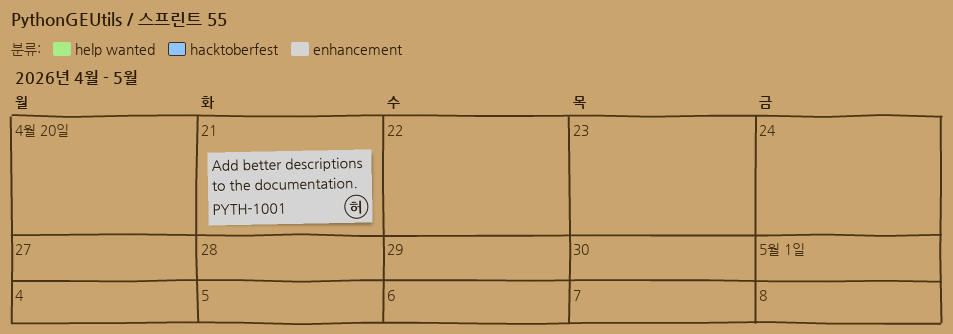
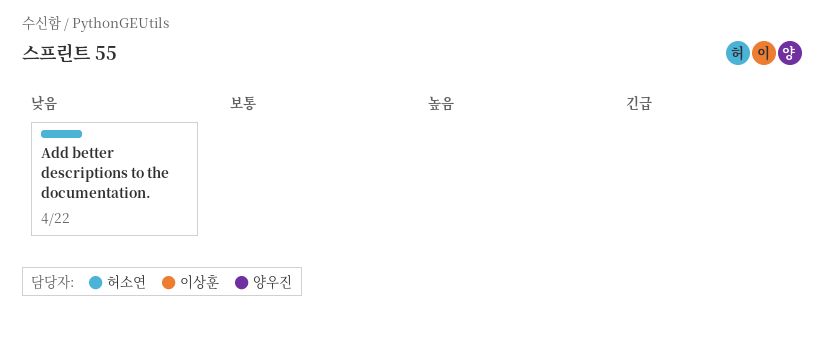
Add better descriptions to the documentation., due: Apr 21 -> Apr 22

